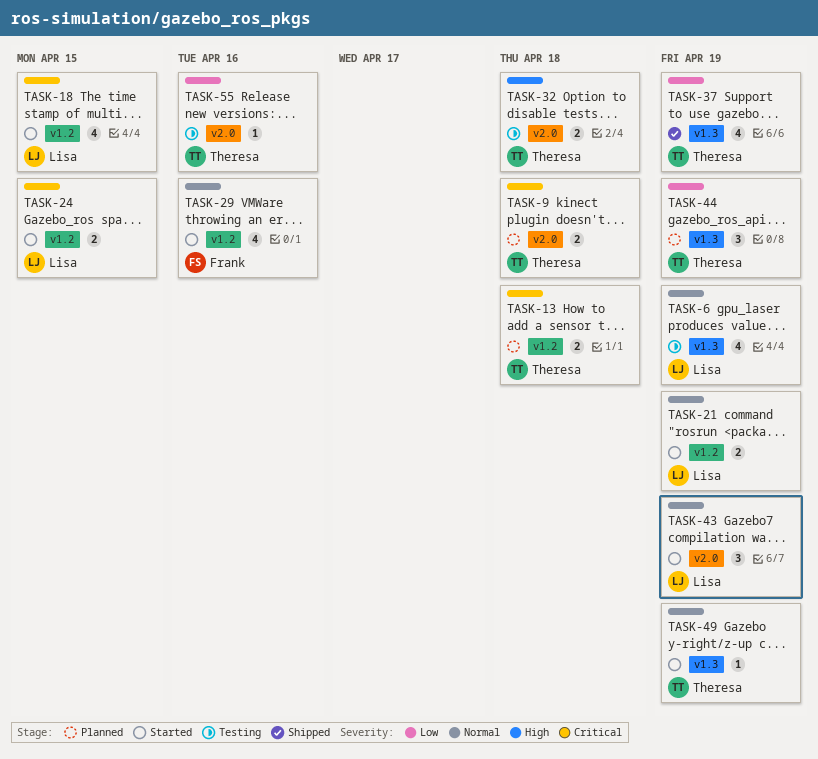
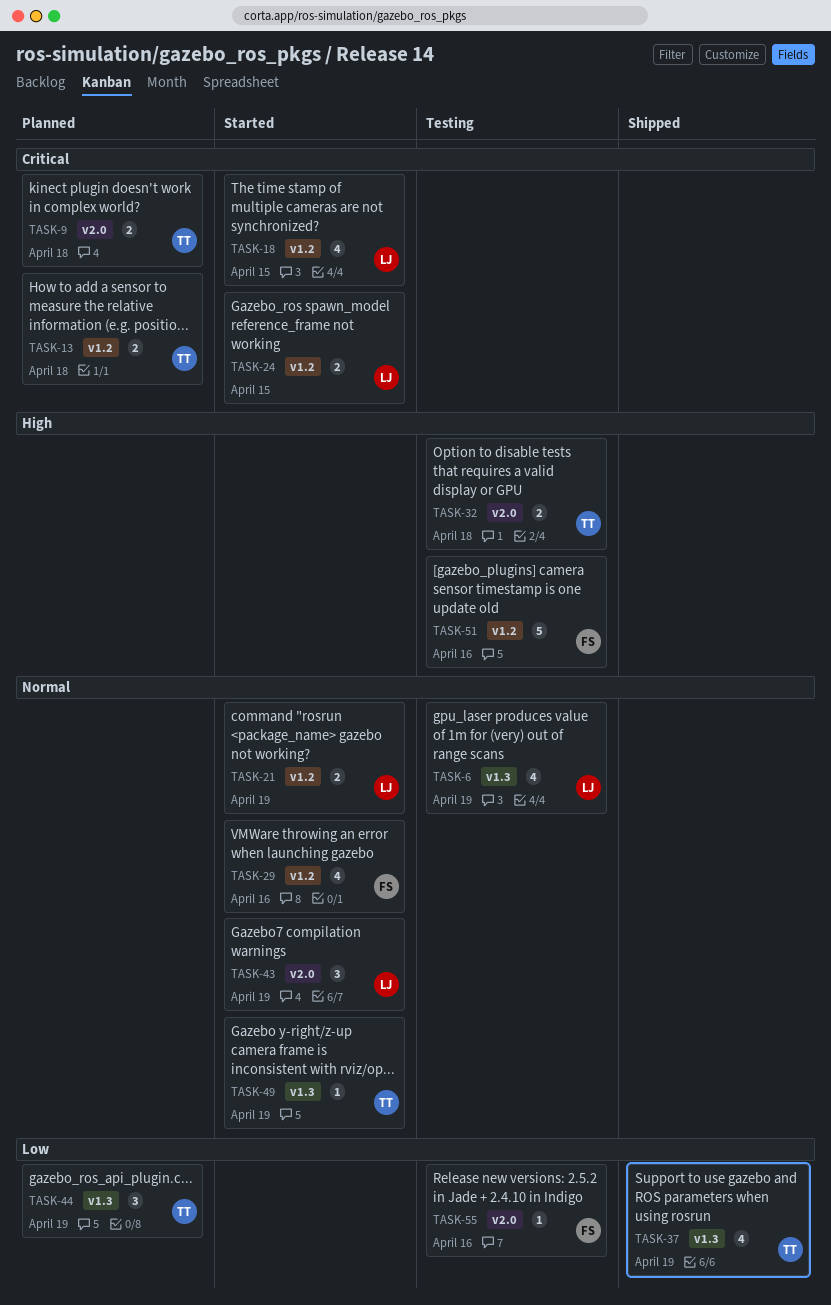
TASK-51: none -> present
TASK-55, owner: Theresa -> Frank

